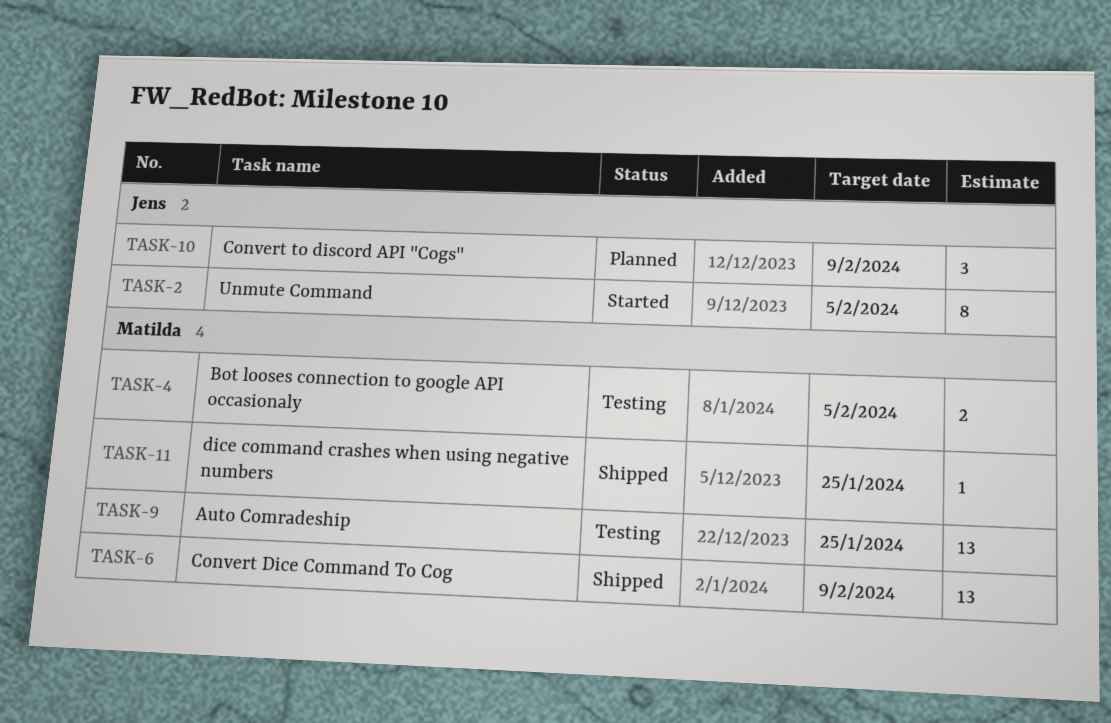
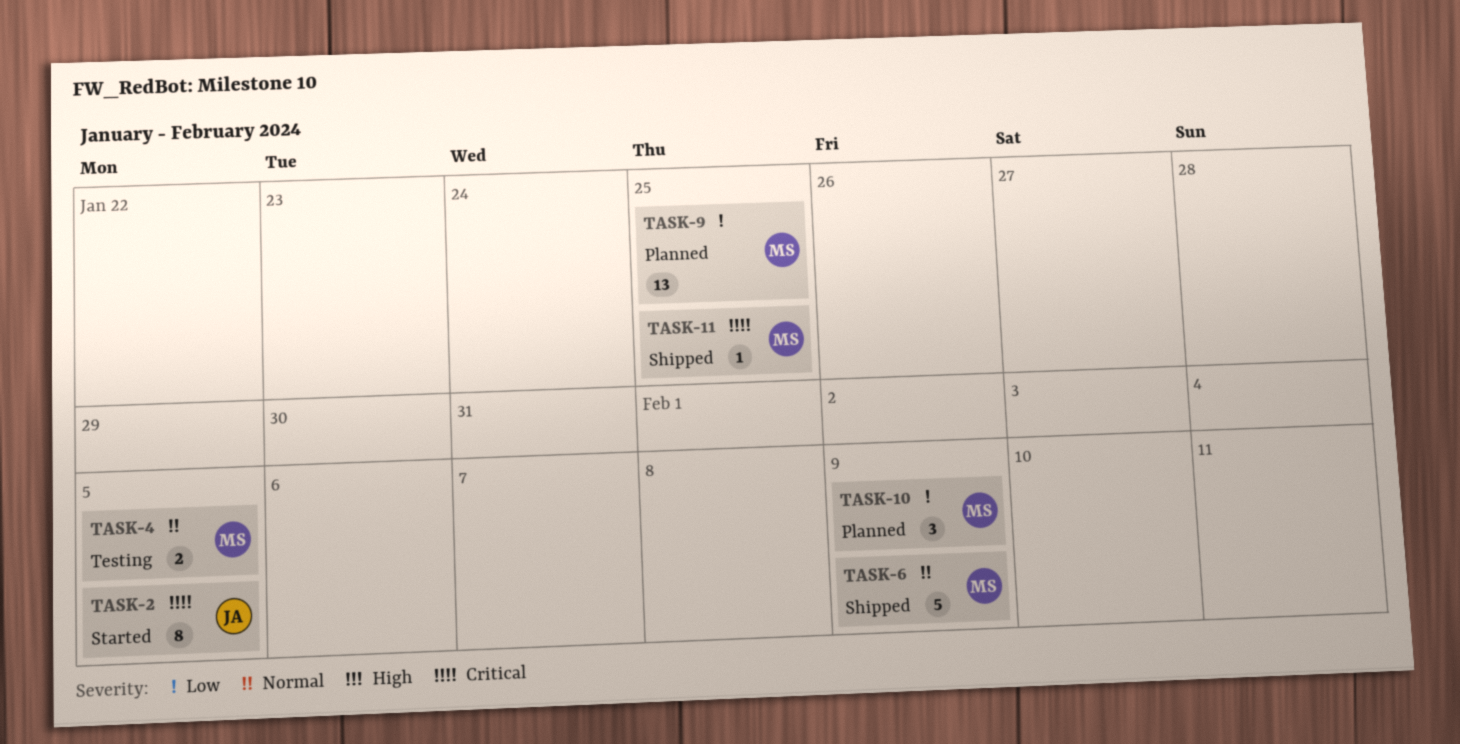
TASK-6, estimate: 13 -> 5
TASK-9, status: Testing -> Planned
TASK-10, owner: Jens -> Matilda

